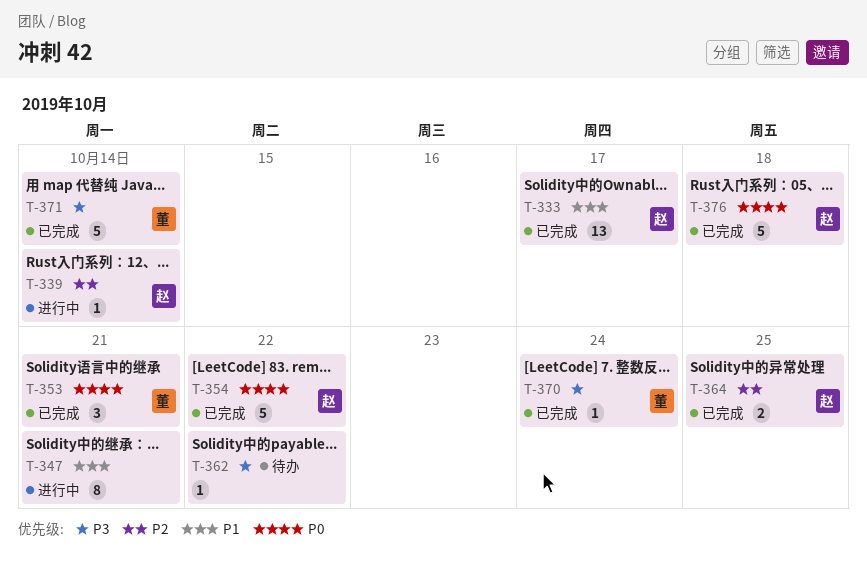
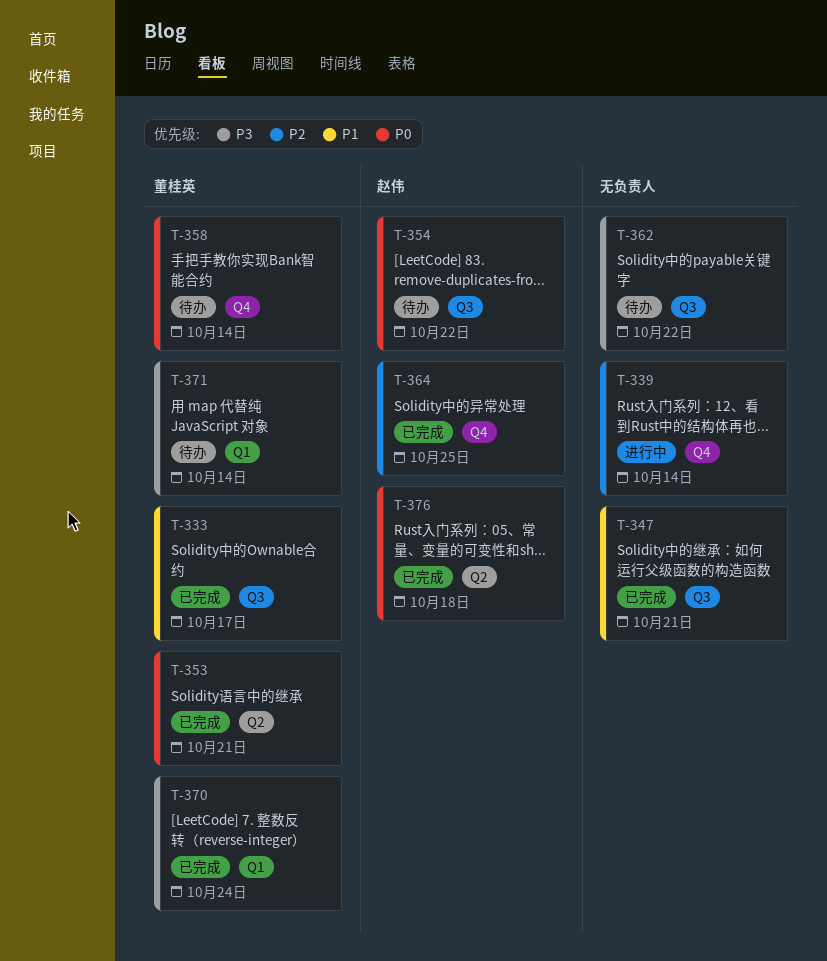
T-333, owner: 赵伟 -> 董桂英
T-339, owner: 赵伟 -> none
T-347, status: 进行中 -> 已完成
T-354, status: 已完成 -> 待办
T-358: none -> present
T-371, status: 已完成 -> 待办

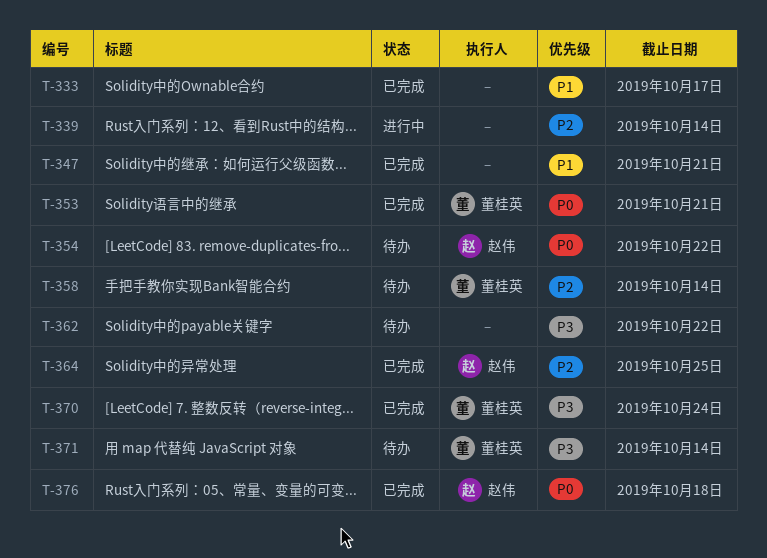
T-333, owner: 董桂英 -> none
T-358, priority: P0 -> P2

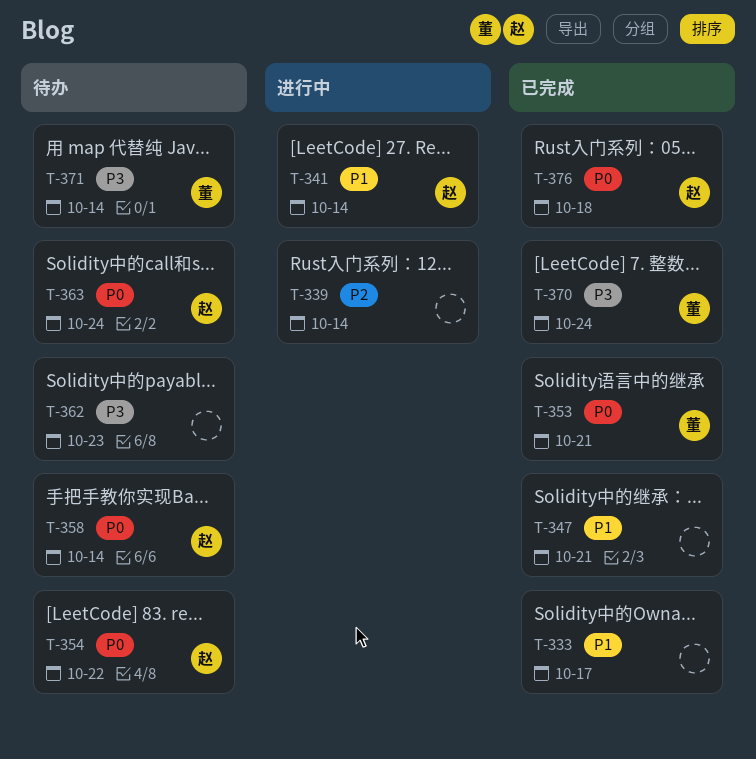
T-341: none -> present
T-358, owner: 董桂英 -> 赵伟
T-358, priority: P2 -> P0
T-362, due: Oct 22 -> Oct 23
T-363: none -> present
T-364: present -> none

